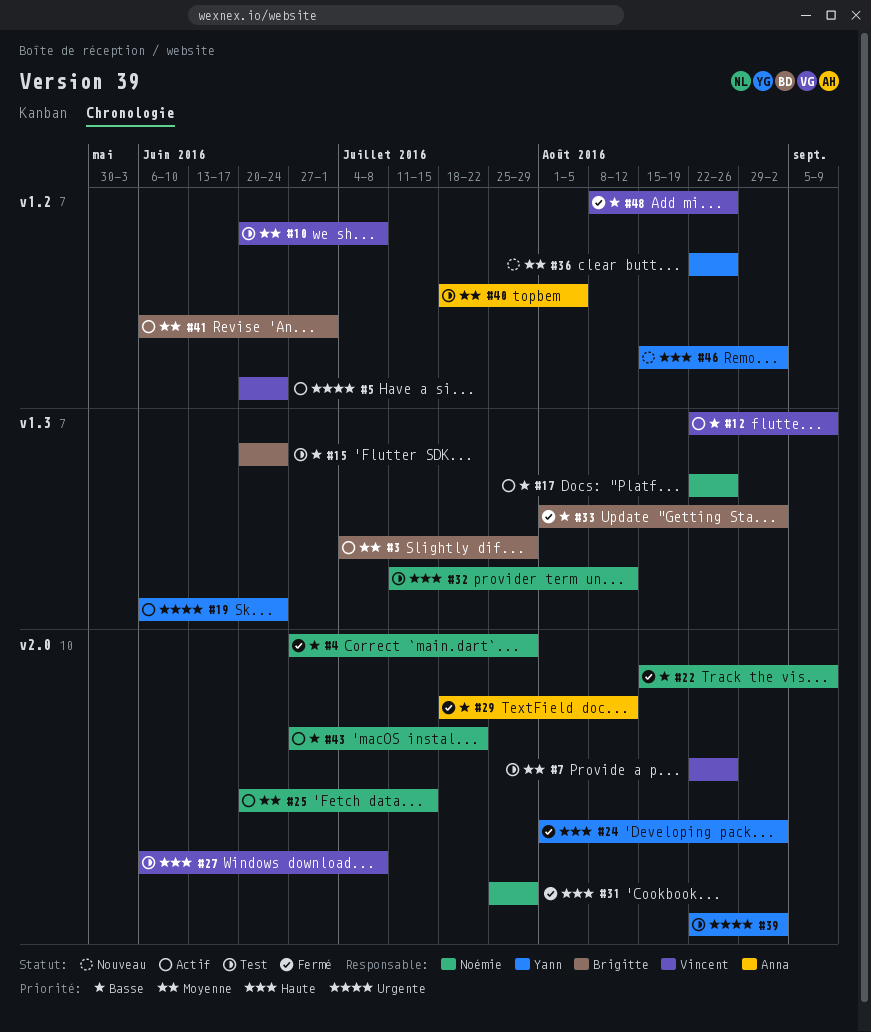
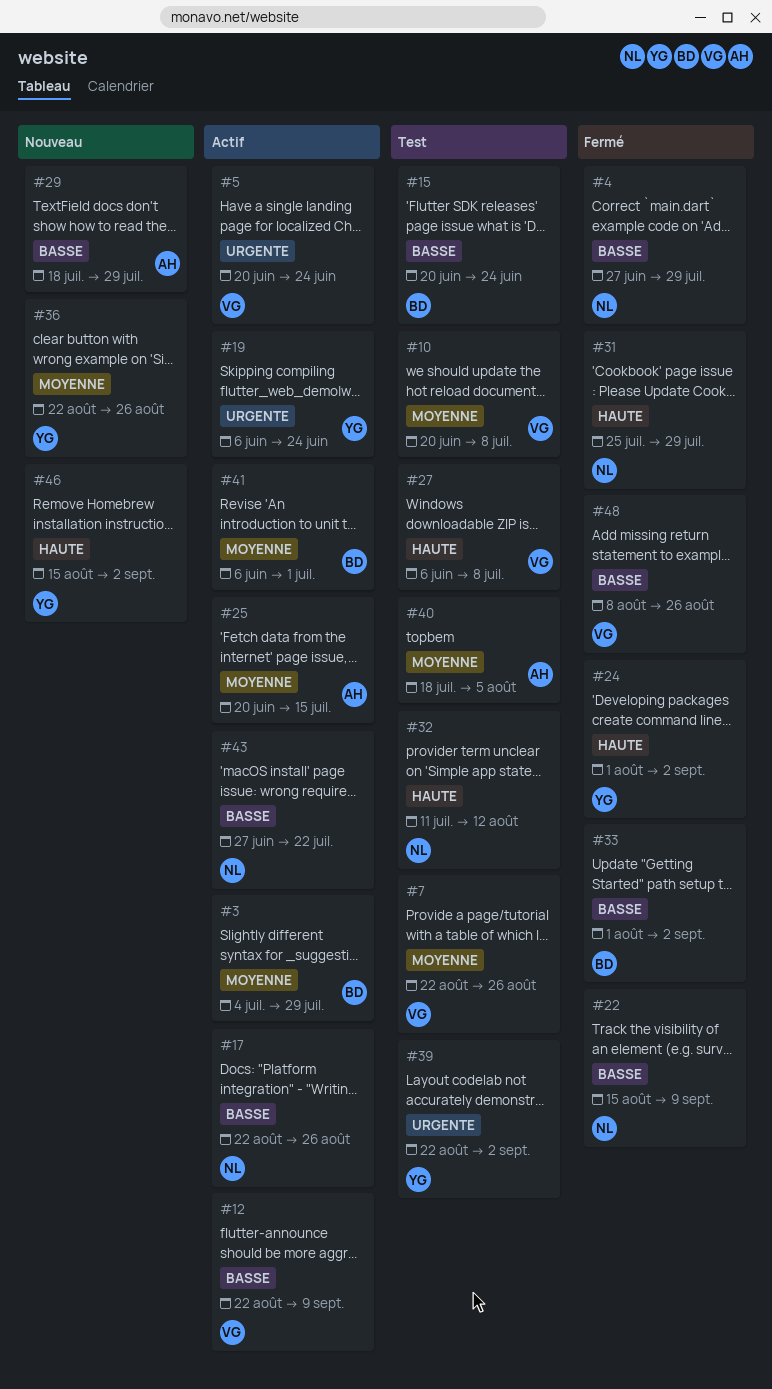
#25, owner: Noémie -> Anna
#29, status: Fermé -> Nouveau
#29, due: Aug 12 -> Jul 29

